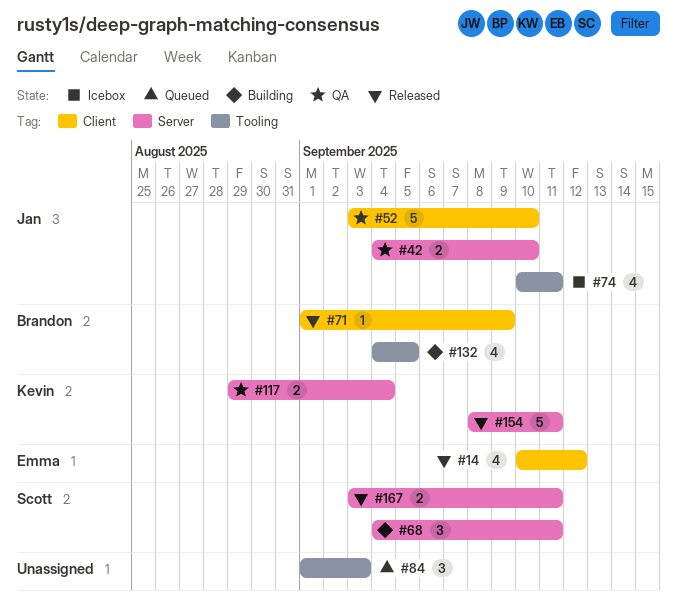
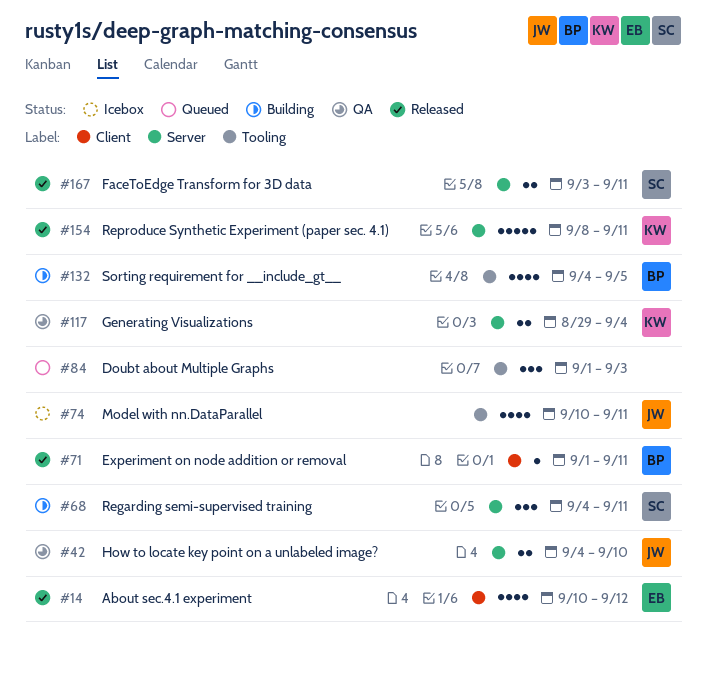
#52: present -> none
#71, due: Sep 9 -> Sep 11

